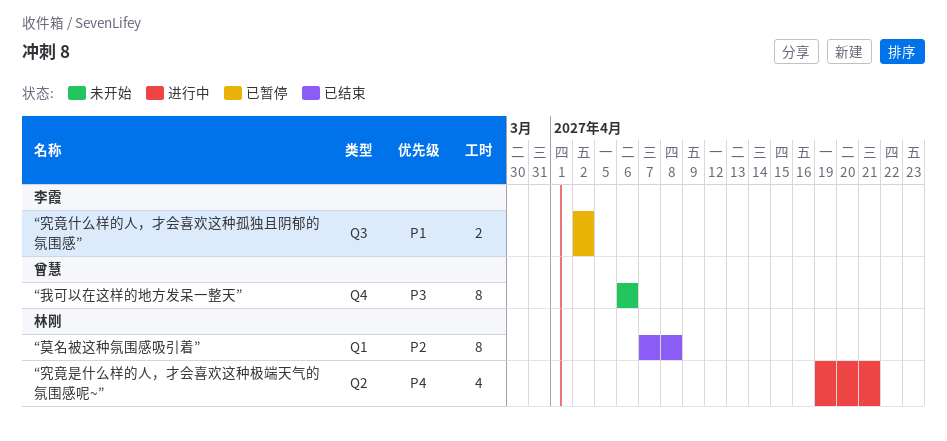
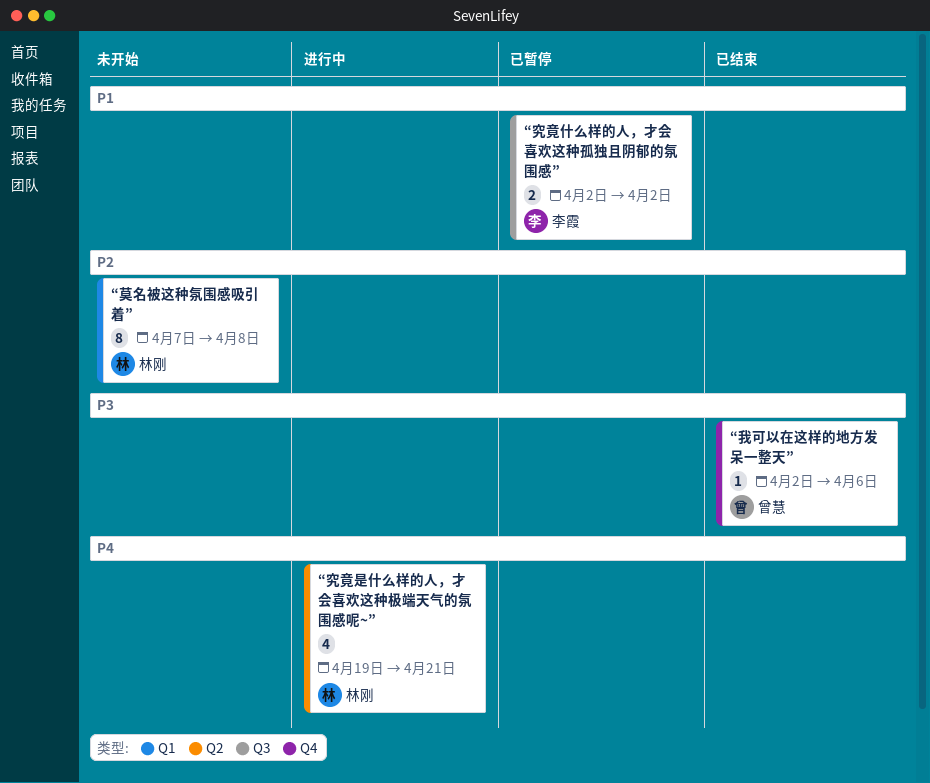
“我可以在这样的地方发呆一整天”, status: 未开始 -> 已结束
“我可以在这样的地方发呆一整天”, estimate: 8 -> 1
“我可以在这样的地方发呆一整天”, start: Apr 6 -> Apr 2
“莫名被这种氛围感吸引着”, status: 已结束 -> 未开始

